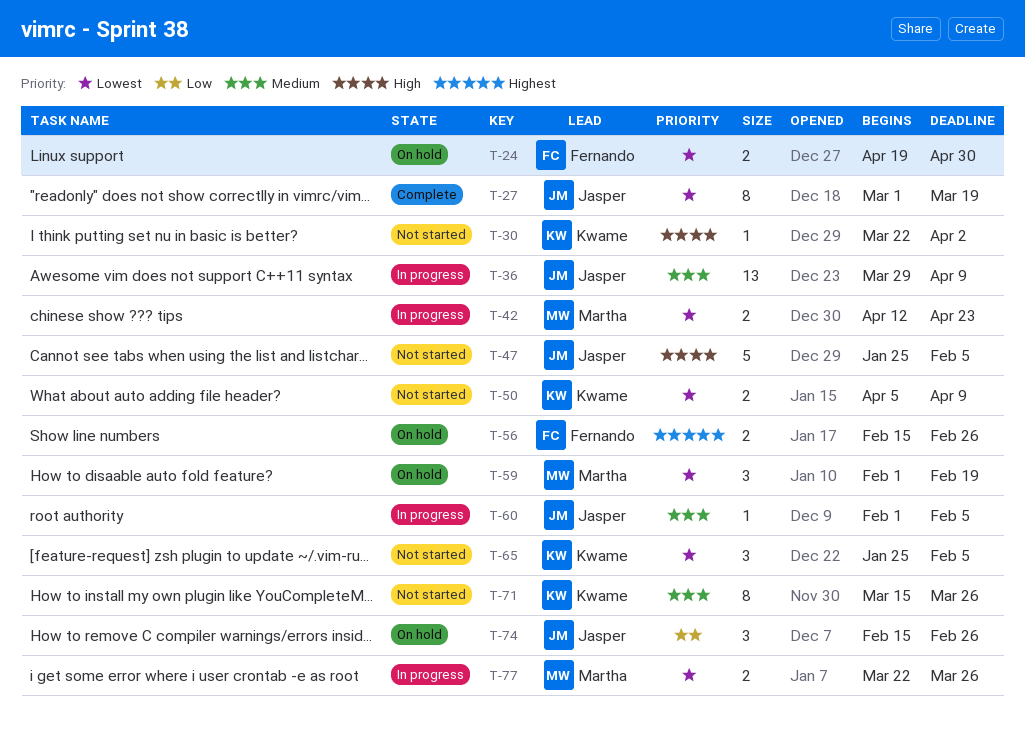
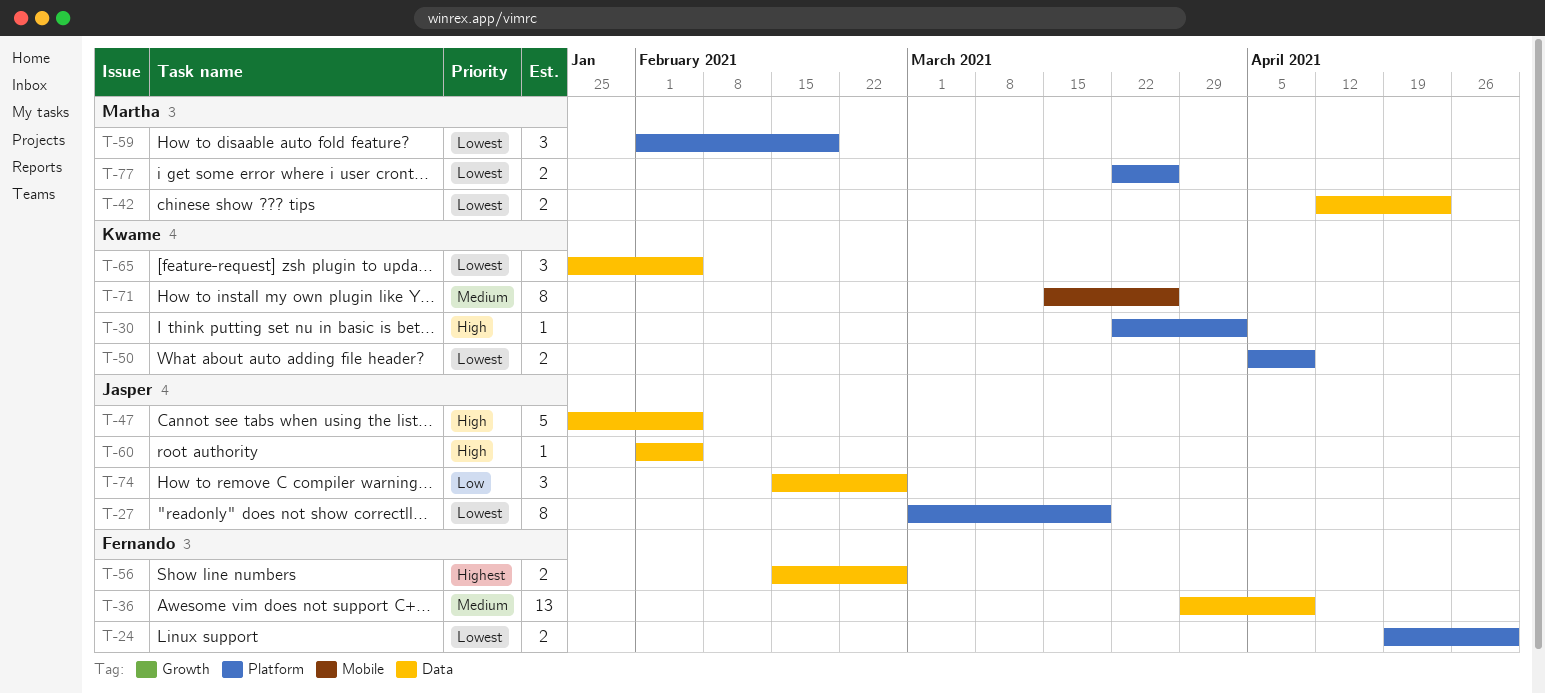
T-36, owner: Jasper -> Fernando
T-60, priority: Medium -> High

